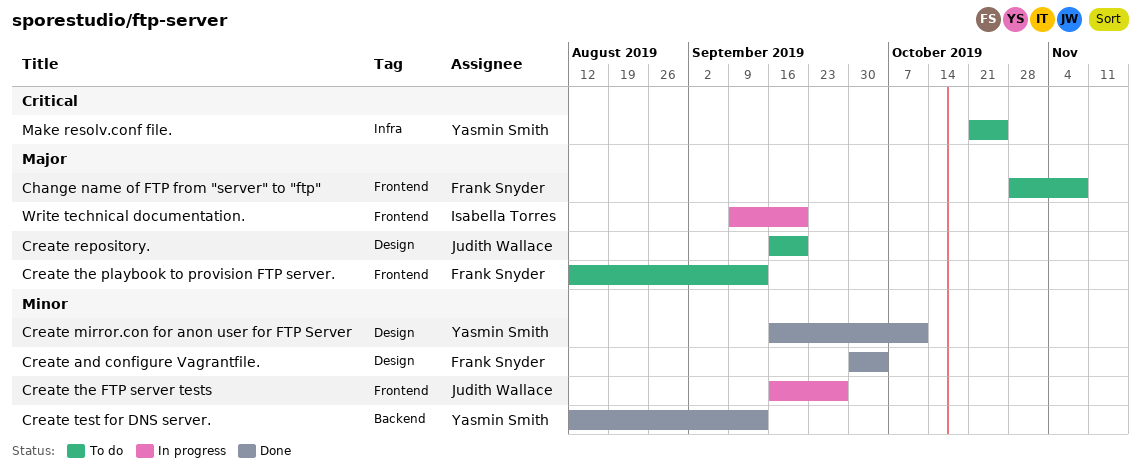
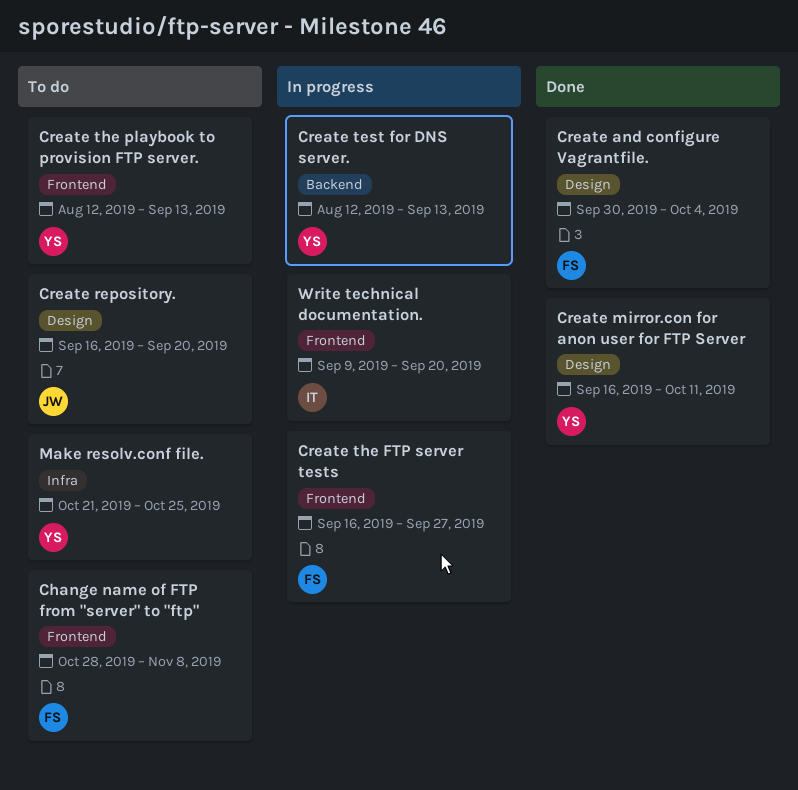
Create test for DNS server., status: Done -> In progress
Create the FTP server tests, owner: Judith Wallace -> Frank Snyder
Create the playbook to provision FTP server., owner: Frank Snyder -> Yasmin Smith

